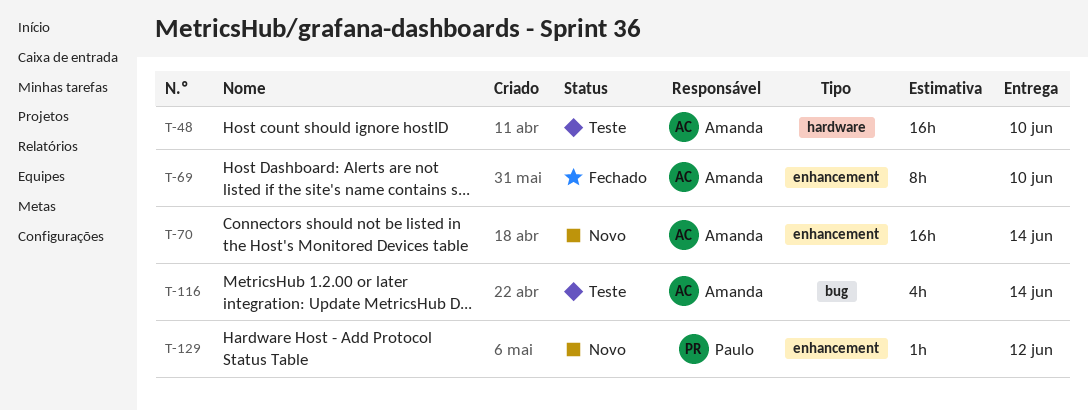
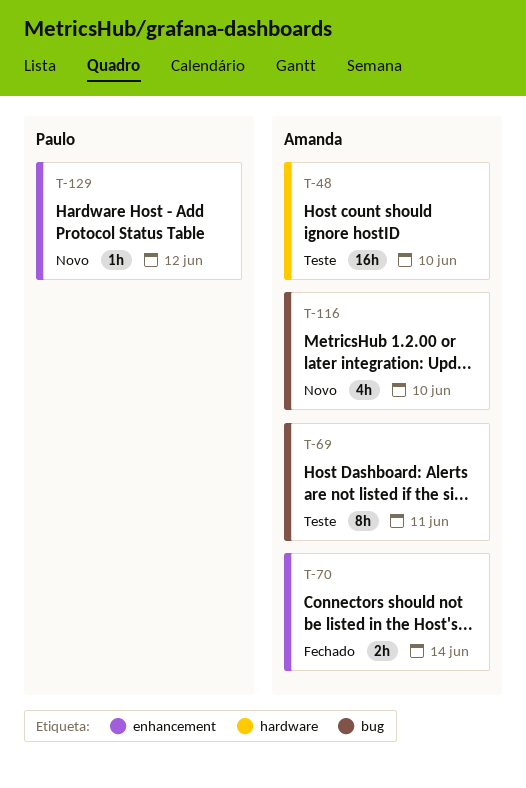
T-69, status: Fechado -> Teste
T-69, label: enhancement -> bug
T-69, due: Jun 10 -> Jun 11
T-70, status: Novo -> Fechado
T-70, estimate: 16h -> 2h
T-116, status: Teste -> Novo
T-116, due: Jun 14 -> Jun 10

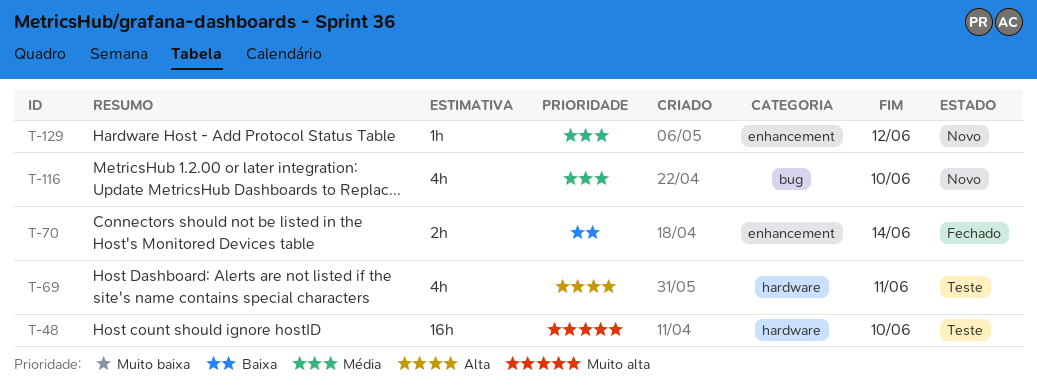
T-69, label: bug -> hardware
T-69, estimate: 8h -> 4h

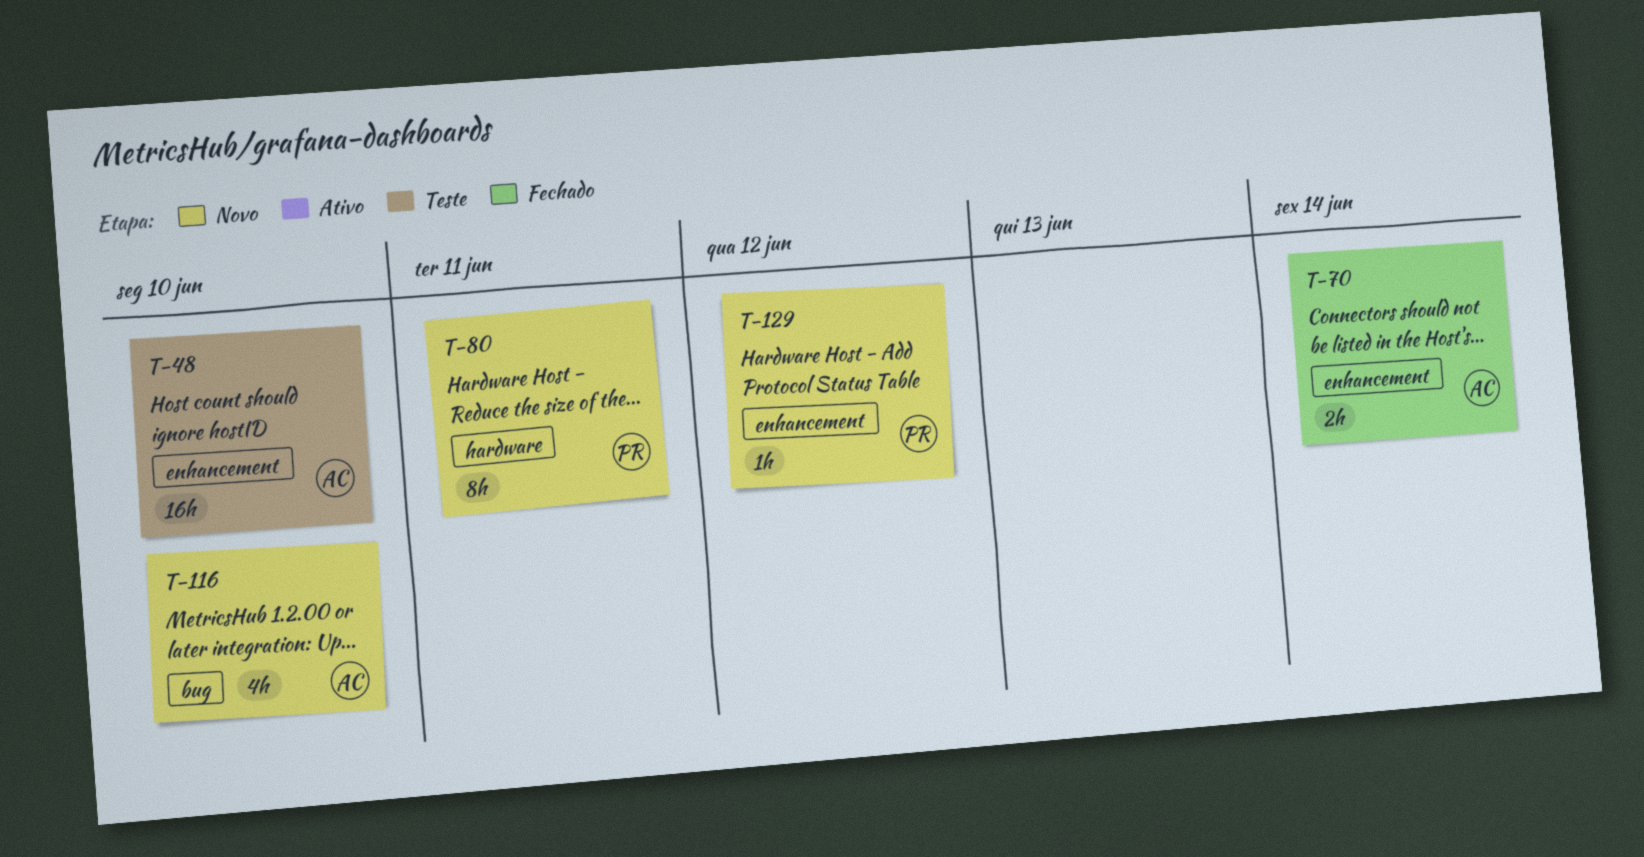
T-48, label: hardware -> enhancement
T-69: present -> none
T-80: none -> present

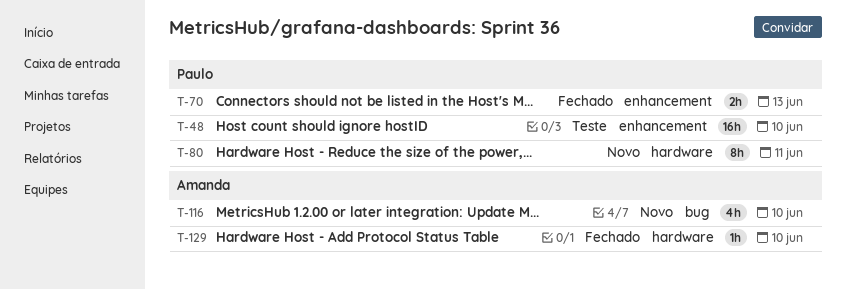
T-48, owner: Amanda -> Paulo
T-70, owner: Amanda -> Paulo
T-70, due: Jun 14 -> Jun 13
T-129, status: Novo -> Fechado
T-129, owner: Paulo -> Amanda
T-129, label: enhancement -> hardware
T-129, due: Jun 12 -> Jun 10

